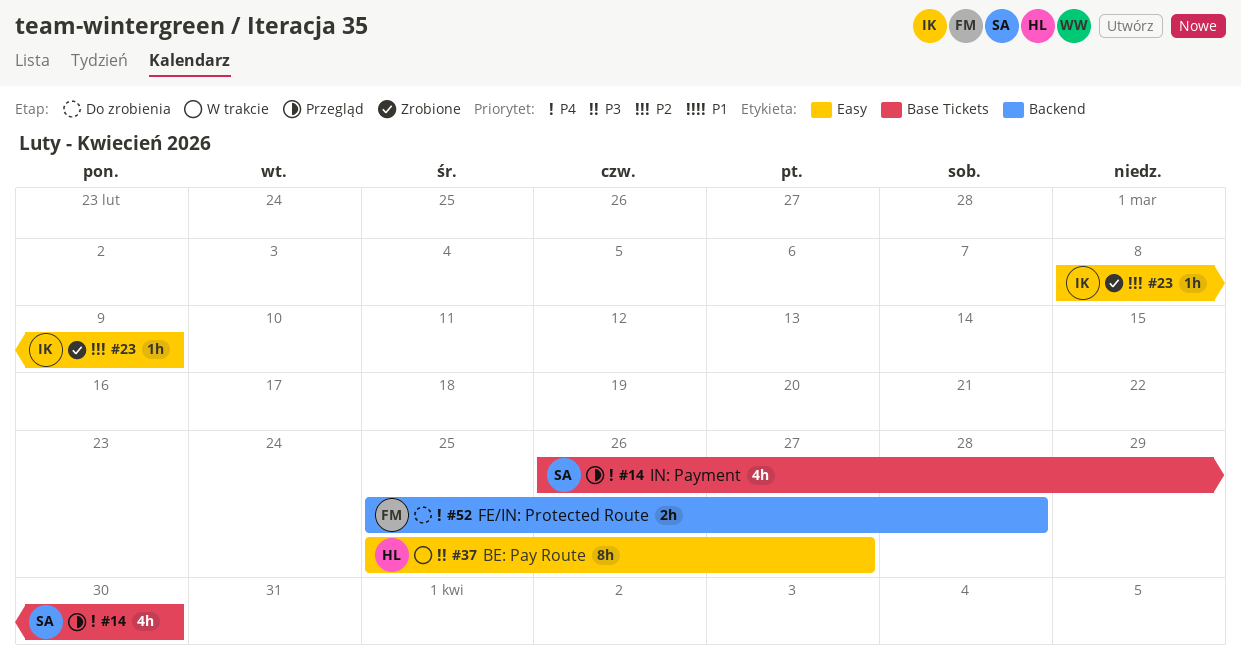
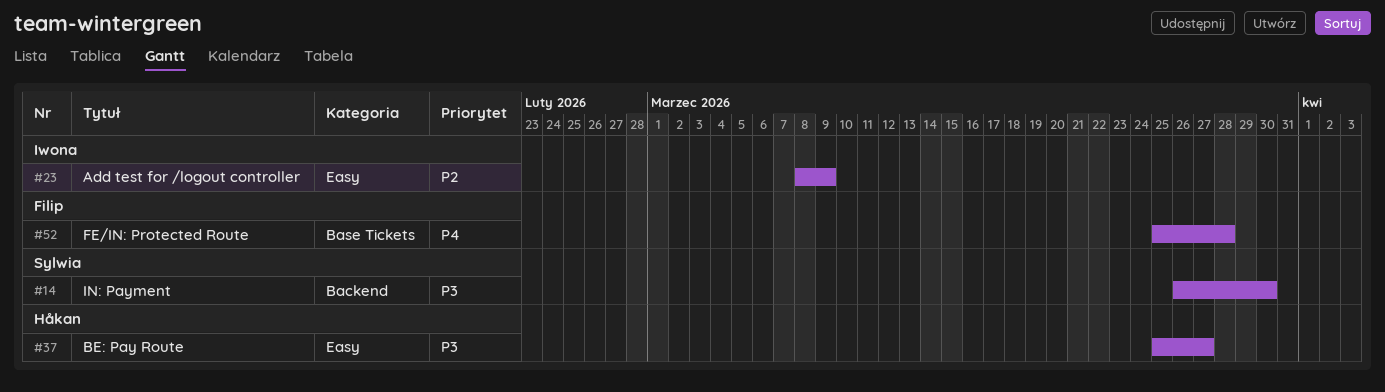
#14, priority: P4 -> P3
#14, label: Base Tickets -> Backend
#52, label: Backend -> Base Tickets

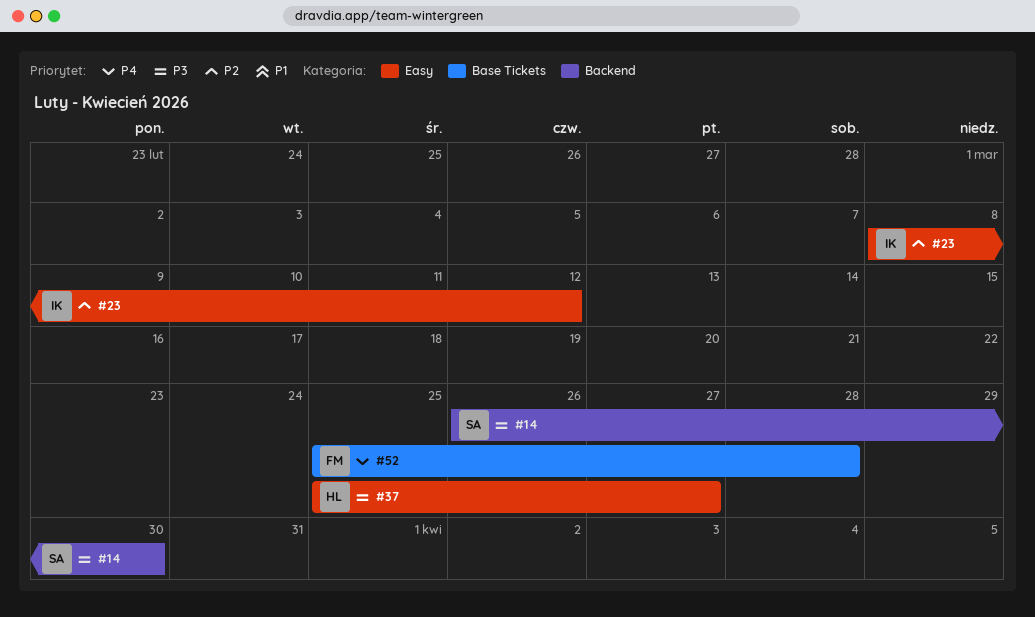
#23, due: Mar 9 -> Mar 12

